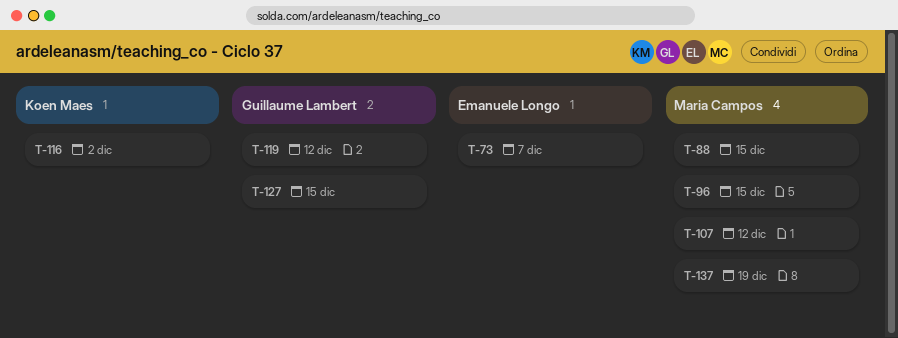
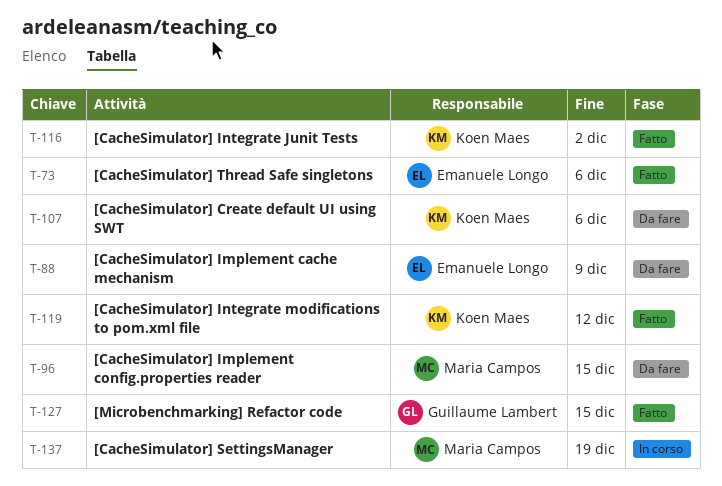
T-73, due: Dec 7 -> Dec 6
T-88, owner: Maria Campos -> Emanuele Longo
T-88, due: Dec 15 -> Dec 9
T-107, owner: Maria Campos -> Koen Maes
T-107, due: Dec 12 -> Dec 6
T-119, owner: Guillaume Lambert -> Koen Maes

